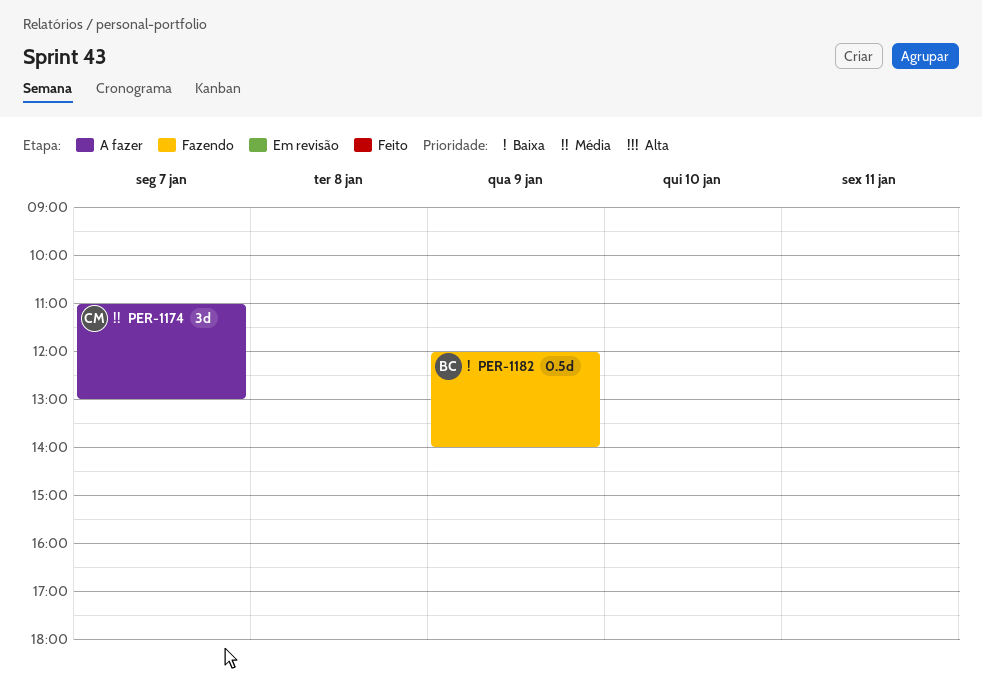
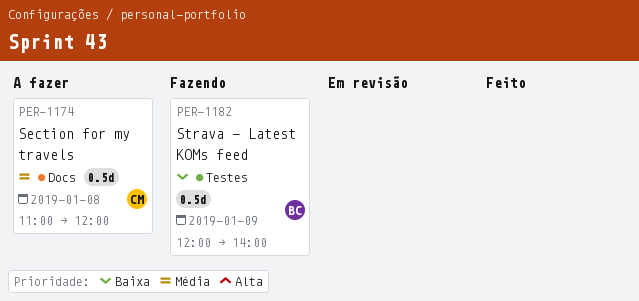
PER-1174, estimate: 3d -> 0.5d
PER-1174, day: Jan 7 -> Jan 8
PER-1174, ends: 13:00 -> 12:00

